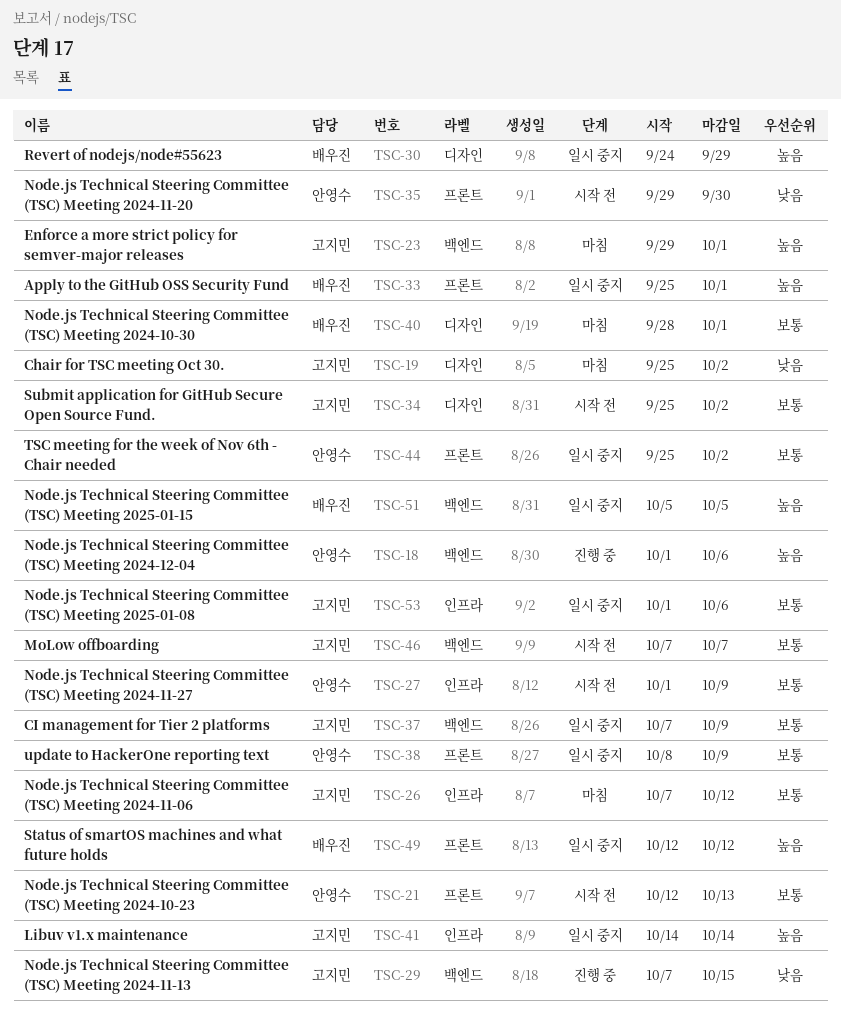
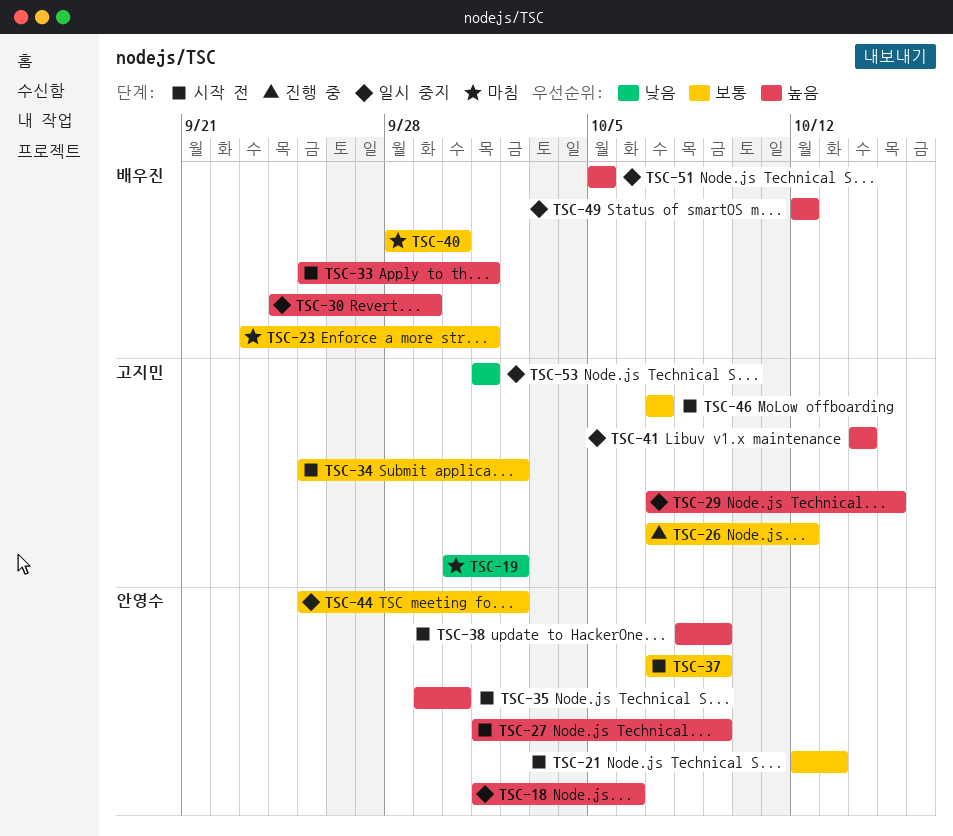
TSC-18, status: 진행 중 -> 일시 중지
TSC-19, start: Sep 25 -> Sep 30
TSC-23, owner: 고지민 -> 배우진
TSC-23, priority: 높음 -> 보통
TSC-23, start: Sep 29 -> Sep 23
TSC-26, status: 마침 -> 진행 중
TSC-27, priority: 보통 -> 높음
TSC-29, status: 진행 중 -> 일시 중지
TSC-29, priority: 낮음 -> 높음
TSC-33, status: 일시 중지 -> 시작 전
TSC-35, priority: 낮음 -> 높음
TSC-37, status: 일시 중지 -> 시작 전
TSC-37, owner: 고지민 -> 안영수
TSC-38, status: 일시 중지 -> 시작 전
TSC-38, priority: 보통 -> 높음
TSC-40, due: Oct 1 -> Sep 30
TSC-53, priority: 보통 -> 낮음
TSC-53, due: Oct 6 -> Oct 1

